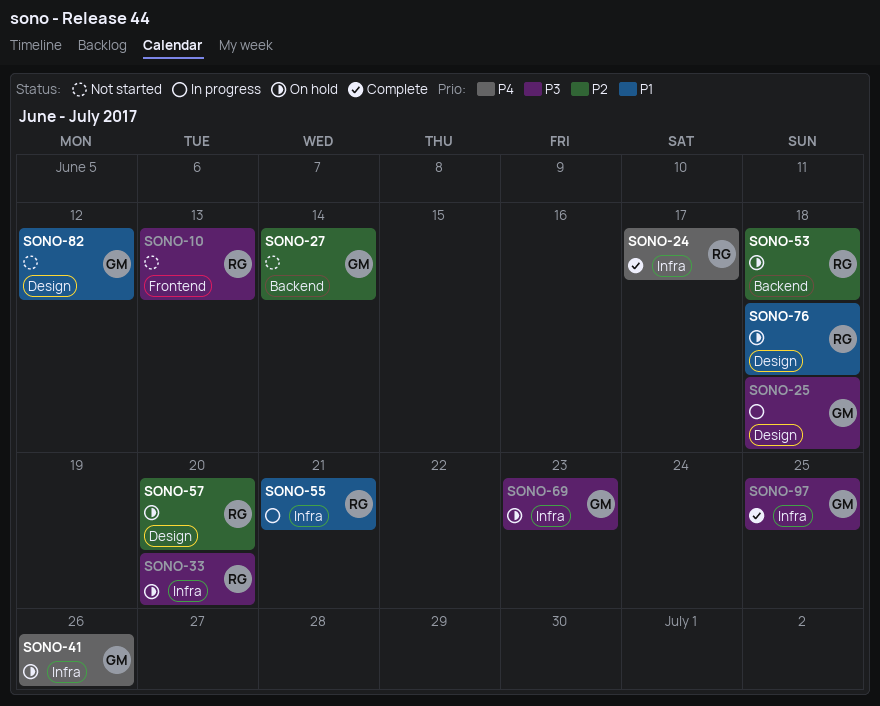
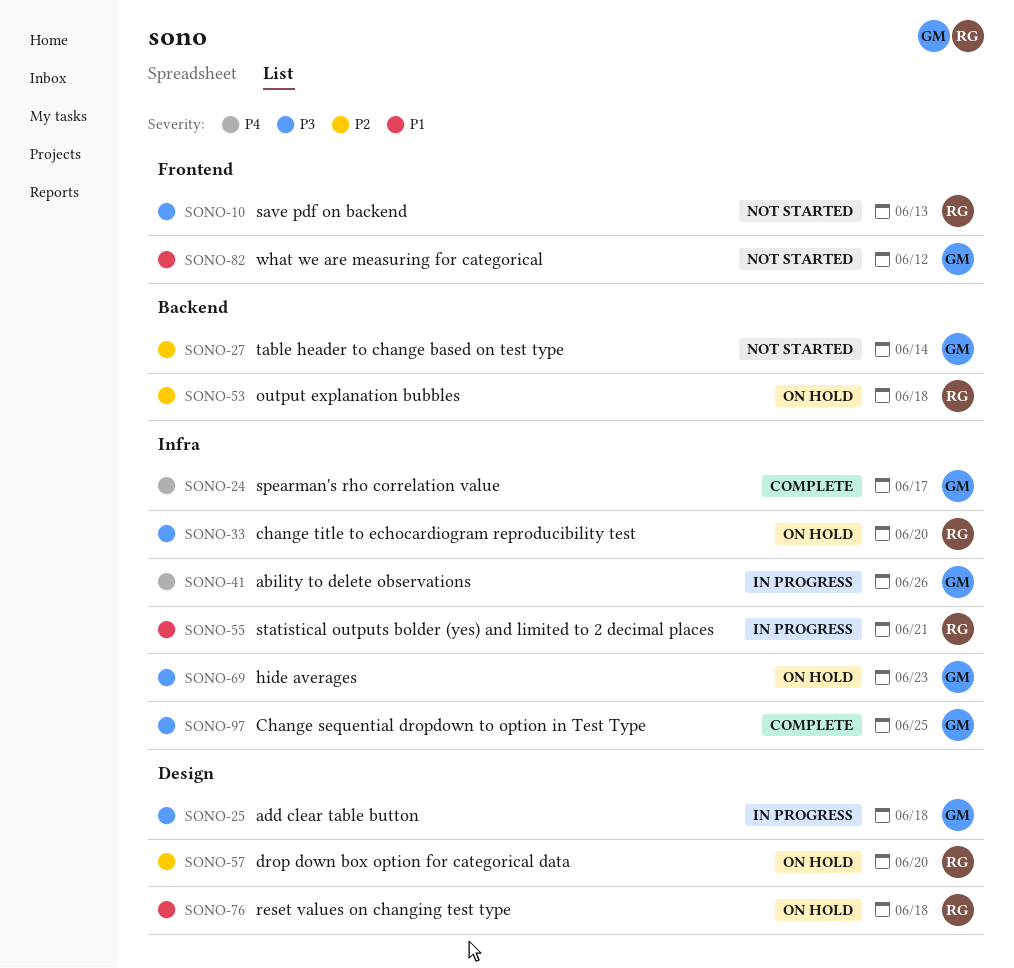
SONO-24, owner: RG -> GM
SONO-41, status: On hold -> In progress
SONO-82, label: Design -> Frontend

